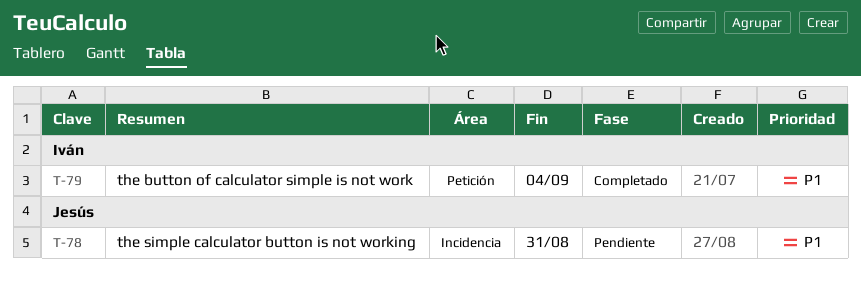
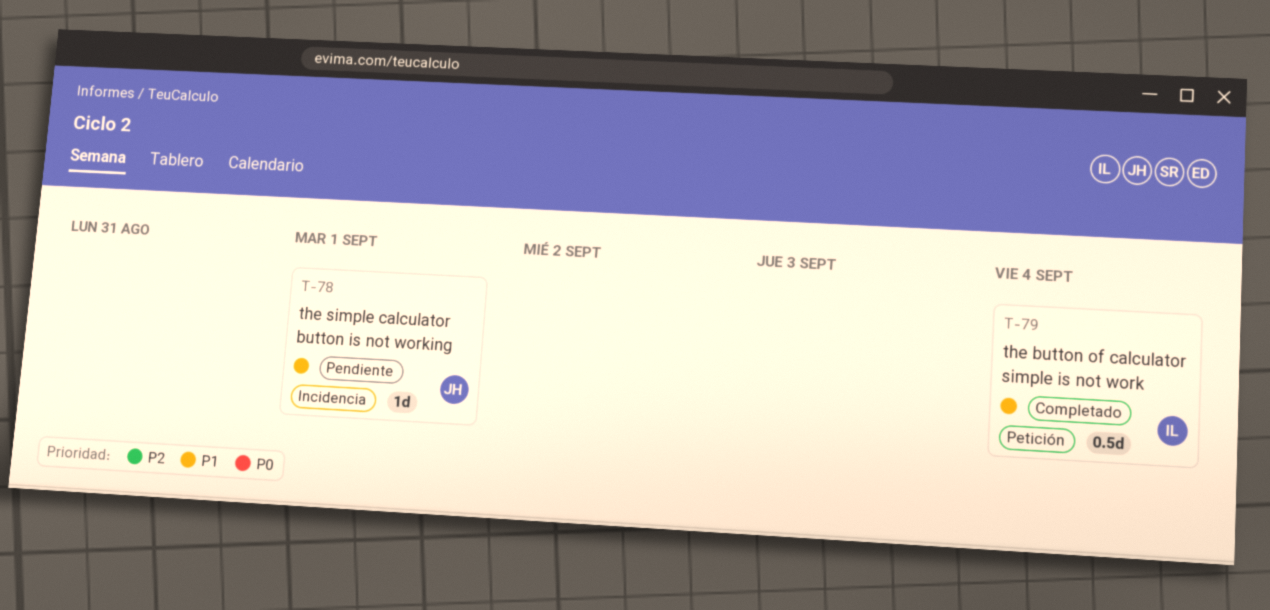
T-78, due: Aug 31 -> Sep 1

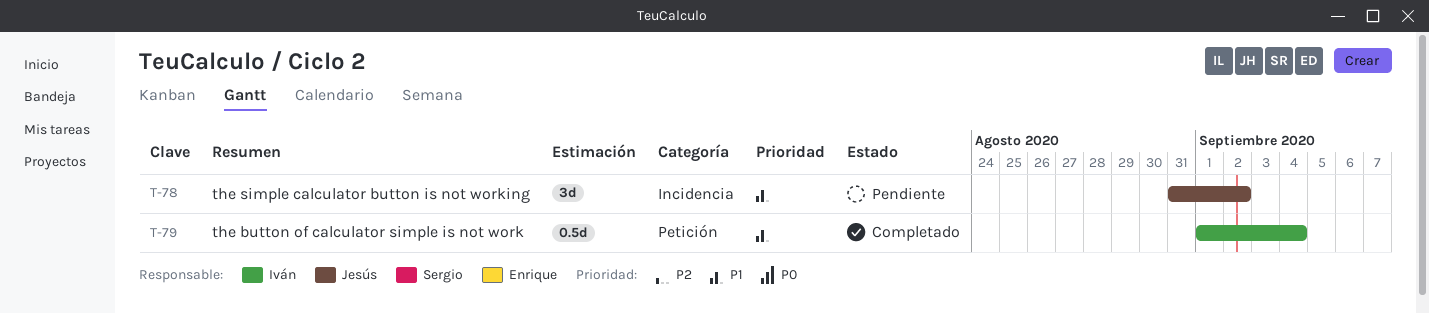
T-78, estimate: 1d -> 3d
T-78, due: Sep 1 -> Sep 2

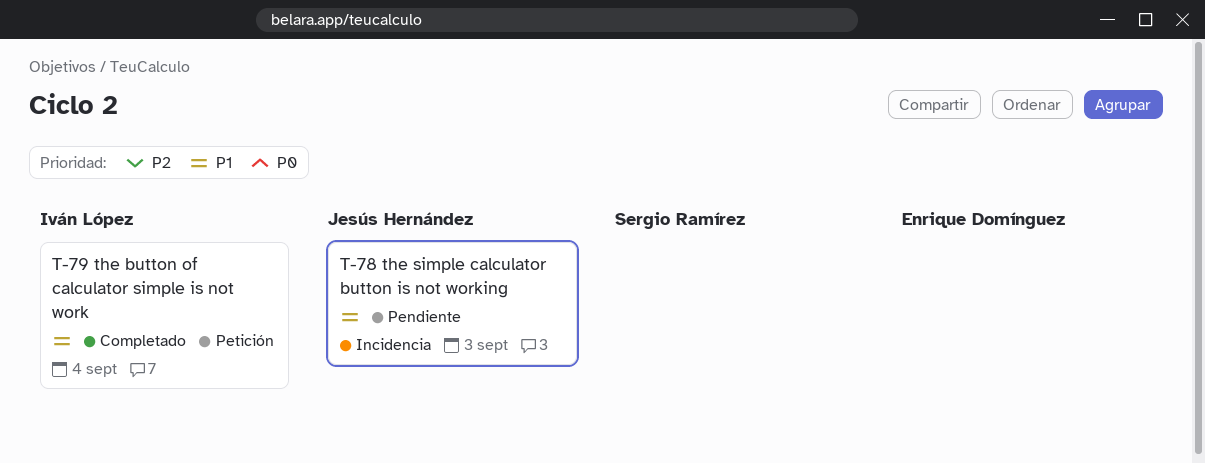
T-78, due: Sep 2 -> Sep 3

